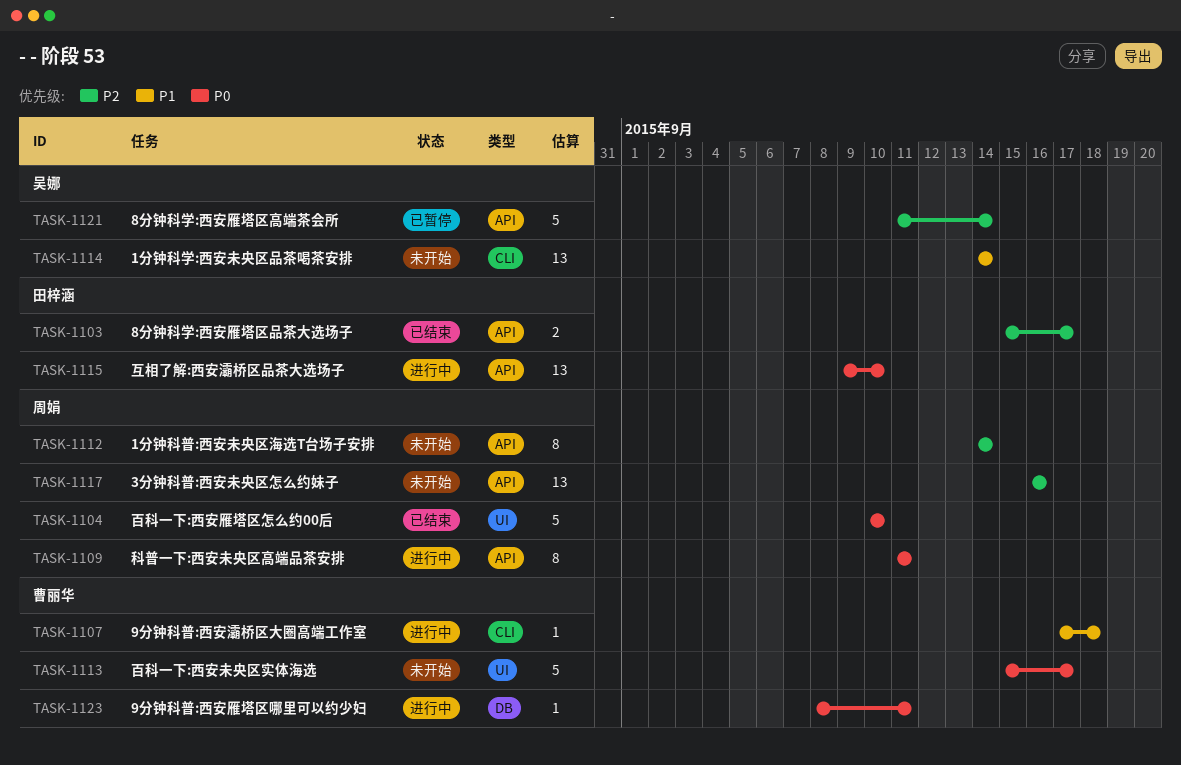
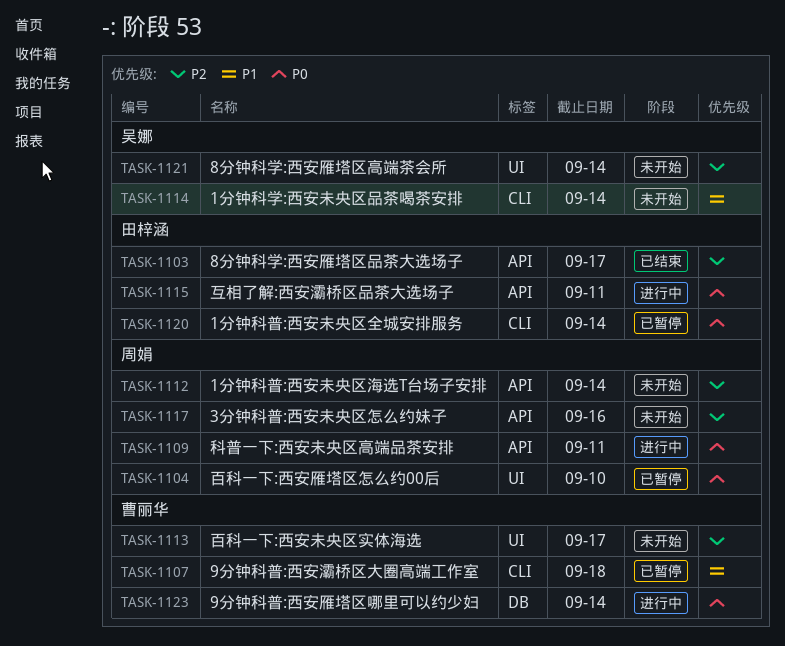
TASK-1104, status: 已结束 -> 已暂停
TASK-1107, status: 进行中 -> 已暂停
TASK-1113, priority: P0 -> P2
TASK-1115, due: Sep 10 -> Sep 11
TASK-1120: none -> present
TASK-1121, status: 已暂停 -> 未开始
TASK-1121, label: API -> UI
TASK-1123, due: Sep 11 -> Sep 14

